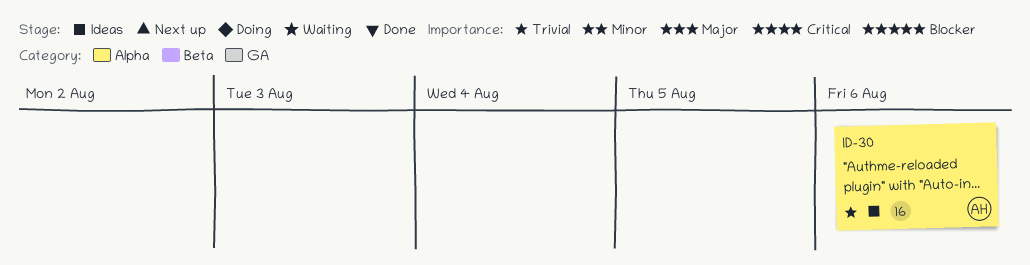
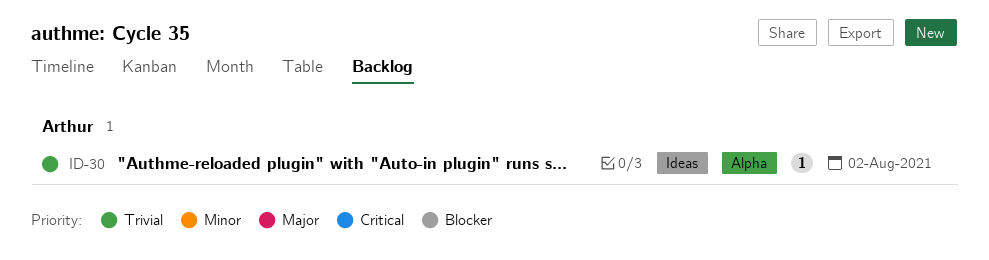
ID-30, estimate: 16 -> 1
ID-30, due: Aug 6 -> Aug 2

